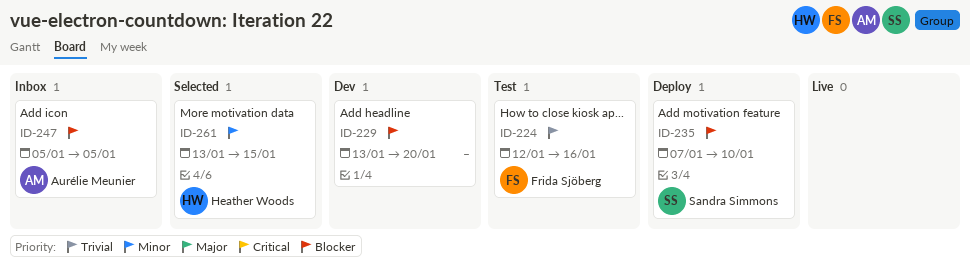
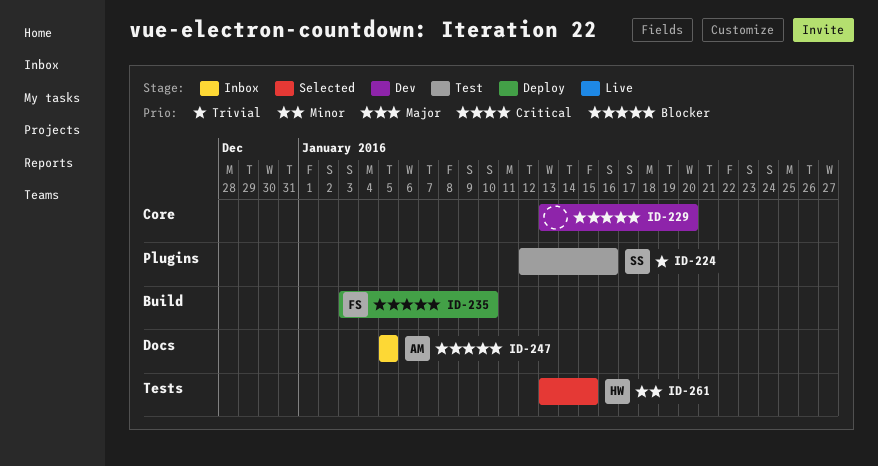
ID-224, owner: Frida Sjöberg -> Sandra Simmons
ID-235, owner: Sandra Simmons -> Frida Sjöberg
ID-235, start: Jan 7 -> Jan 3

